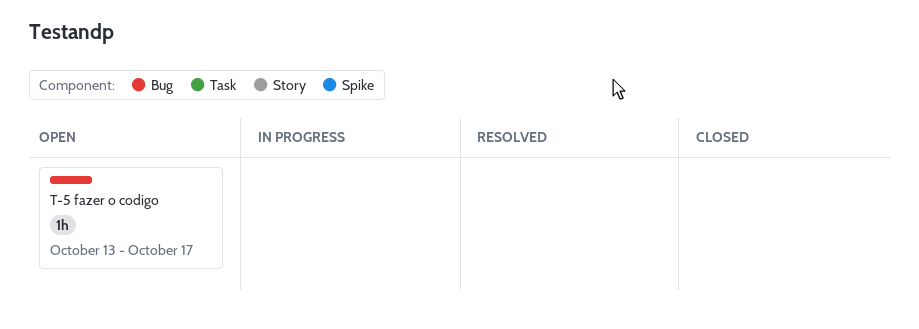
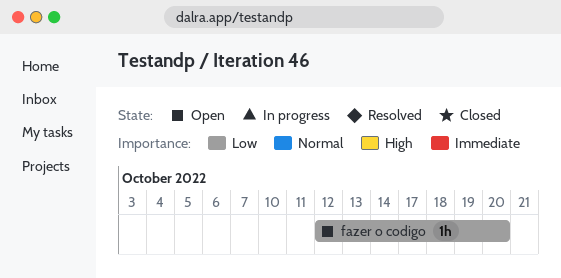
fazer o codigo, start: Oct 13 -> Oct 12
fazer o codigo, due: Oct 17 -> Oct 20

